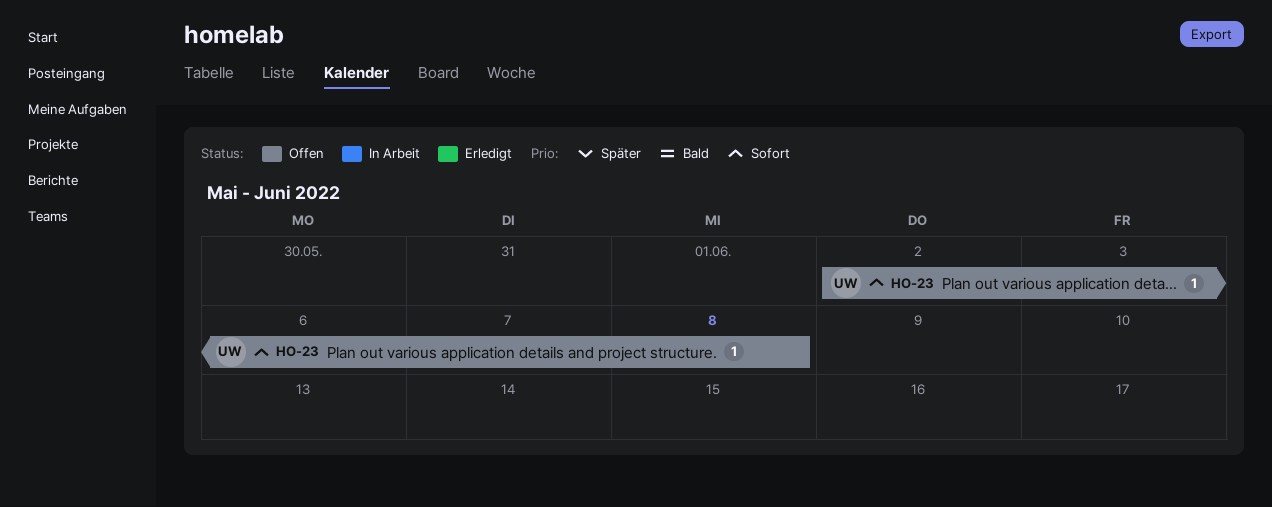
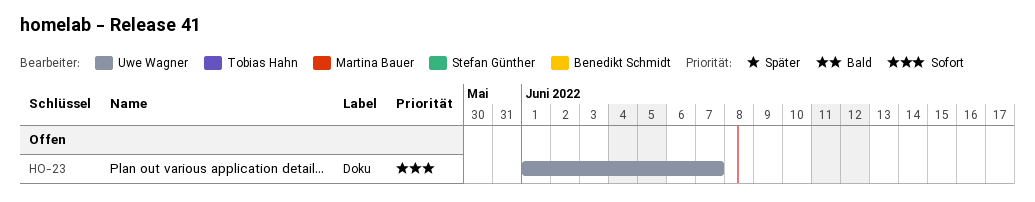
HO-23, start: Jun 2 -> Jun 1
HO-23, due: Jun 8 -> Jun 7

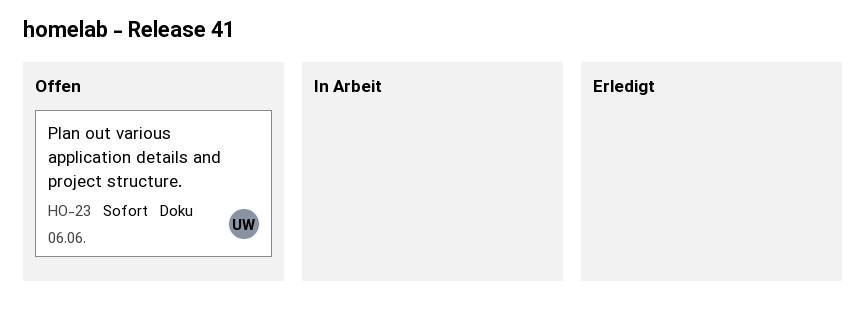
HO-23, due: Jun 7 -> Jun 6

